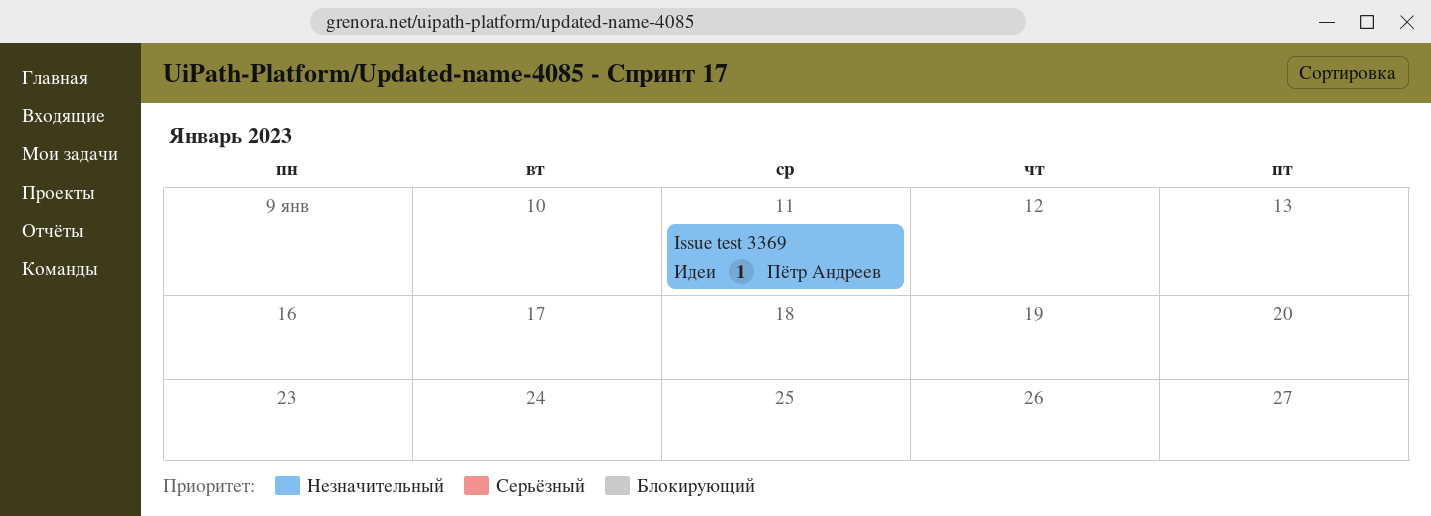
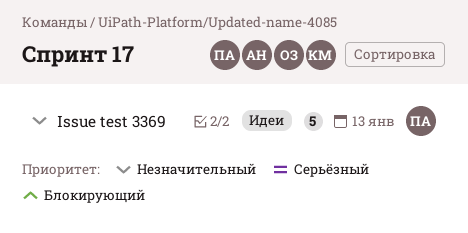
Issue test 3369, estimate: 1 -> 5
Issue test 3369, due: Jan 11 -> Jan 13

